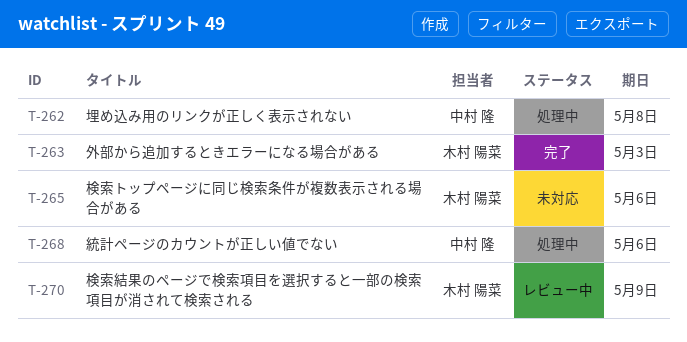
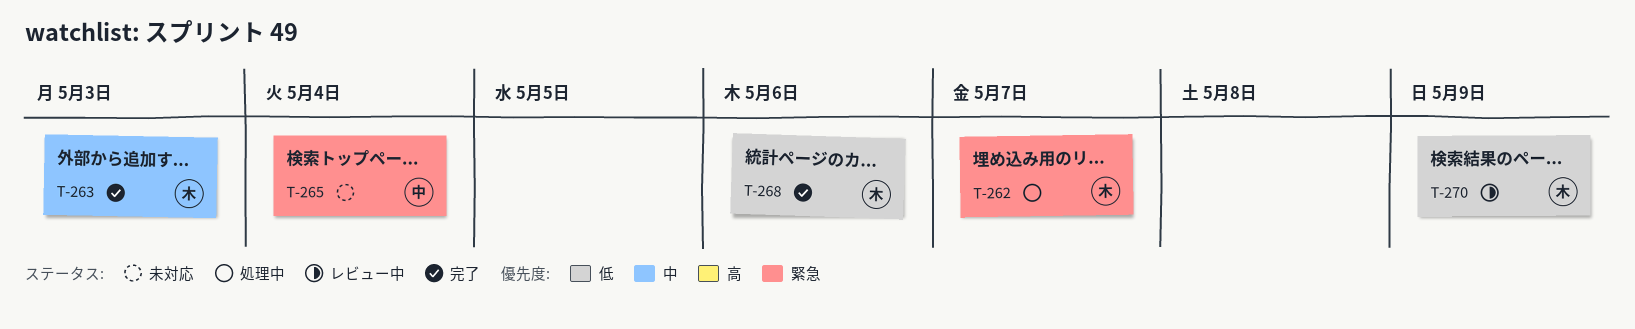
T-262, owner: 中村 隆 -> 木村 陽菜
T-262, due: May 8 -> May 7
T-265, owner: 木村 陽菜 -> 中村 隆
T-265, due: May 6 -> May 4
T-268, status: 処理中 -> 完了
T-268, owner: 中村 隆 -> 木村 陽菜

